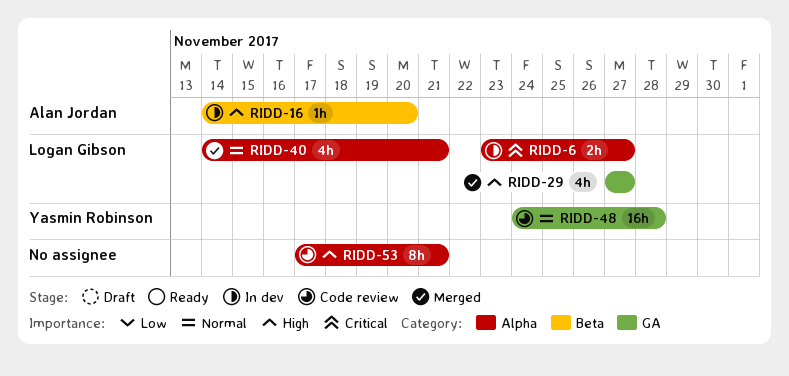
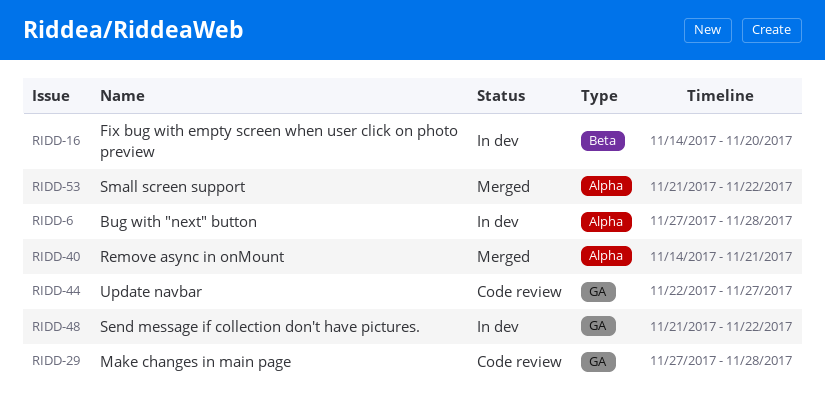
RIDD-6, start: Nov 23 -> Nov 27
RIDD-6, due: Nov 27 -> Nov 28
RIDD-29, status: Merged -> Code review
RIDD-29, due: Nov 27 -> Nov 28
RIDD-44: none -> present
RIDD-48, status: Code review -> In dev
RIDD-48, start: Nov 24 -> Nov 21
RIDD-48, due: Nov 28 -> Nov 22
RIDD-53, status: Code review -> Merged
RIDD-53, start: Nov 17 -> Nov 21
RIDD-53, due: Nov 21 -> Nov 22

